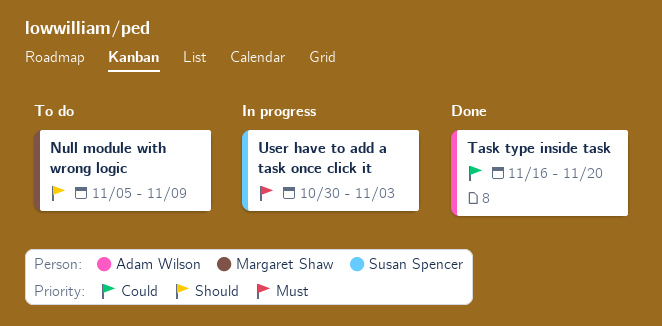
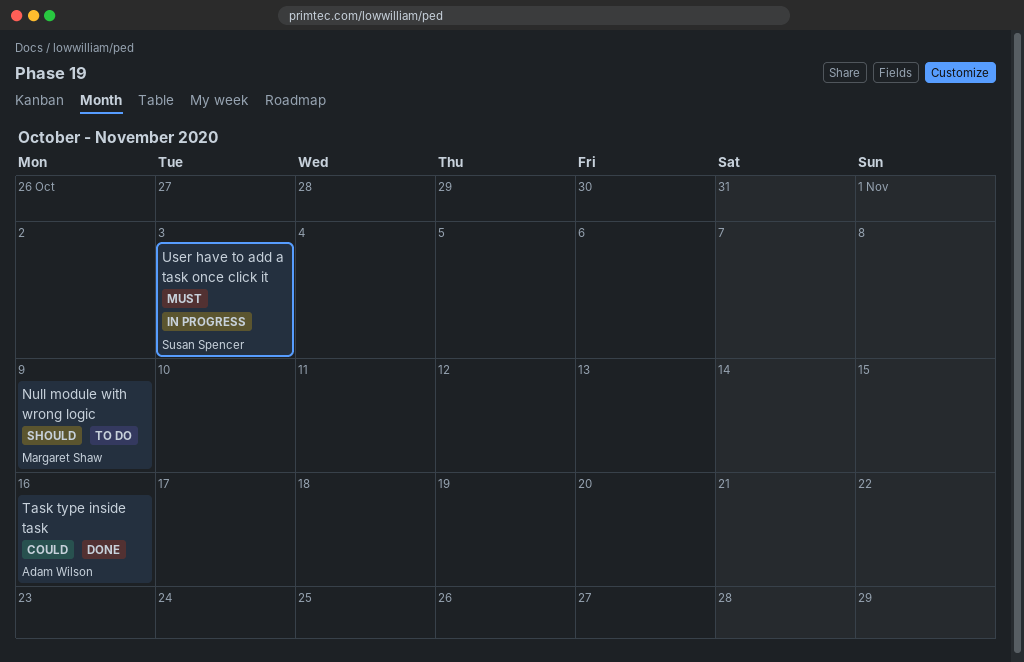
Task type inside task, due: Nov 20 -> Nov 16

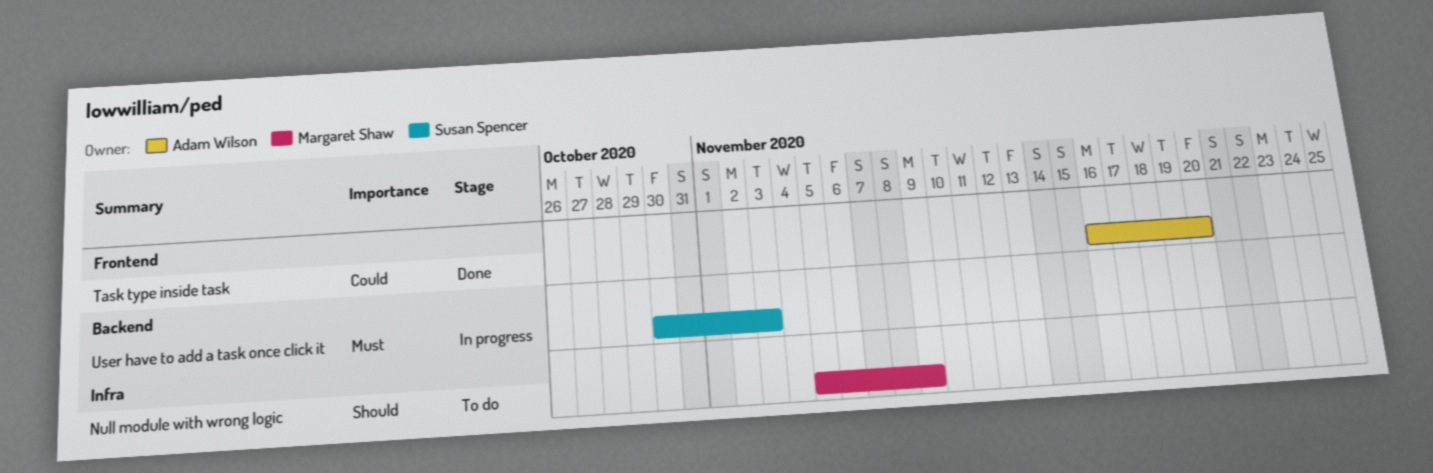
Task type inside task, due: Nov 16 -> Nov 20

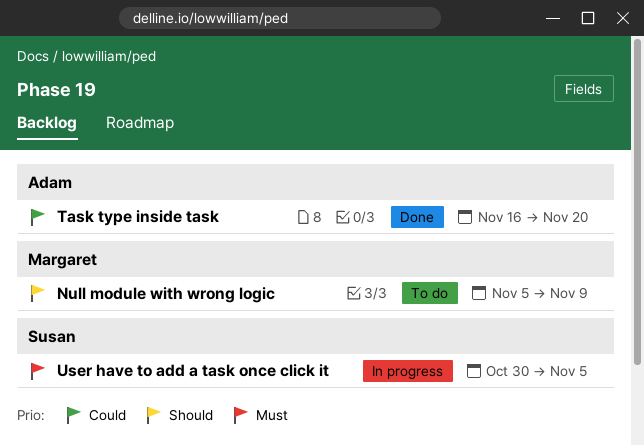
User have to add a task once click it, due: Nov 3 -> Nov 5

